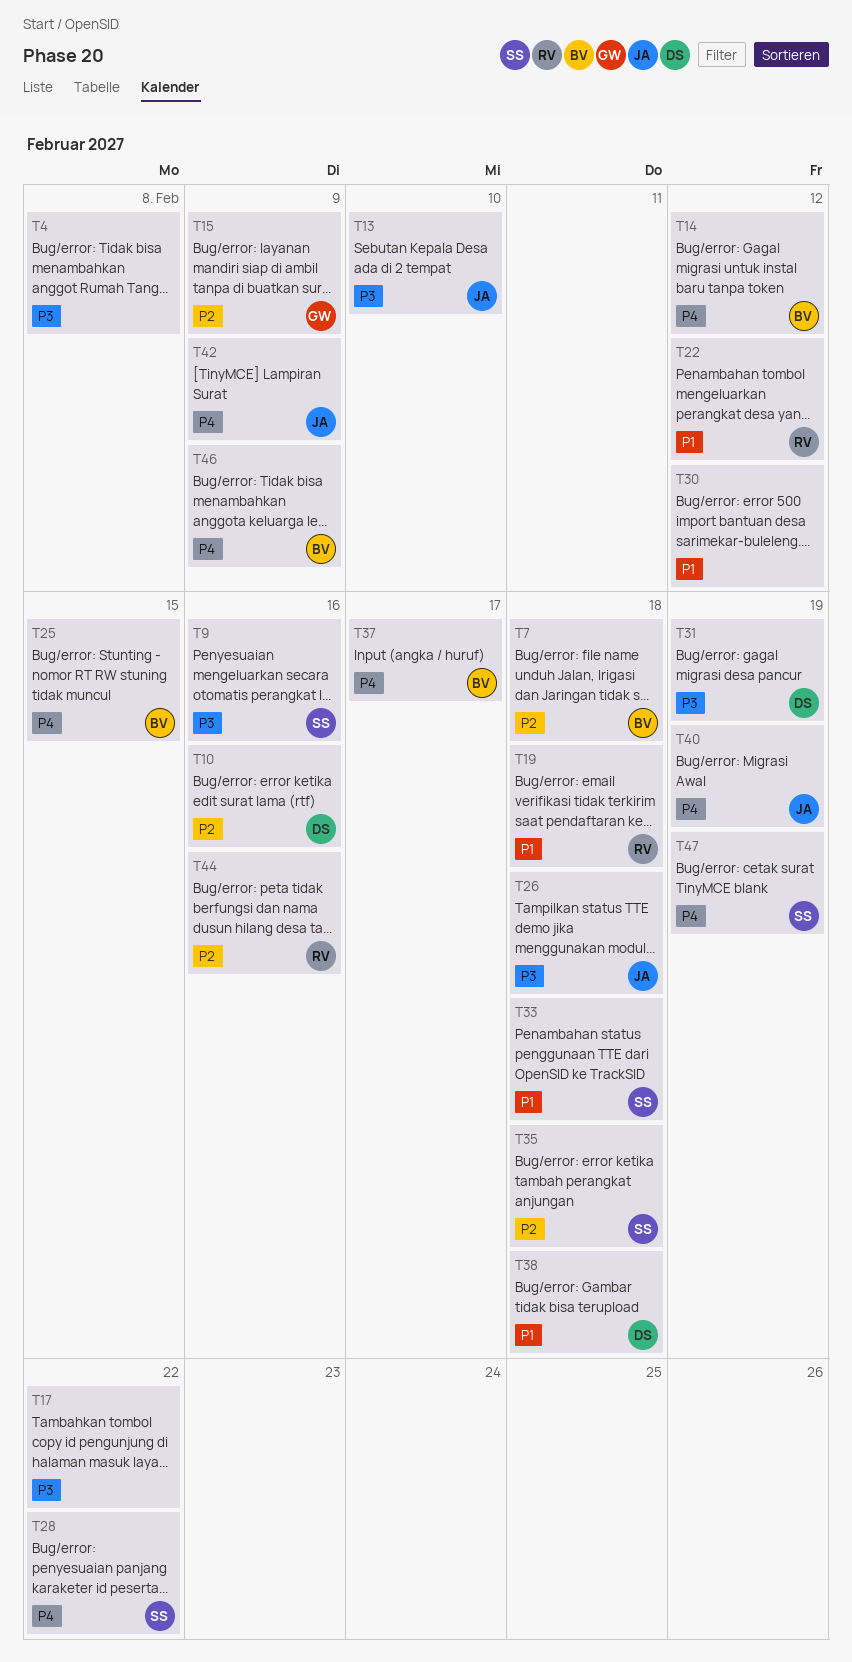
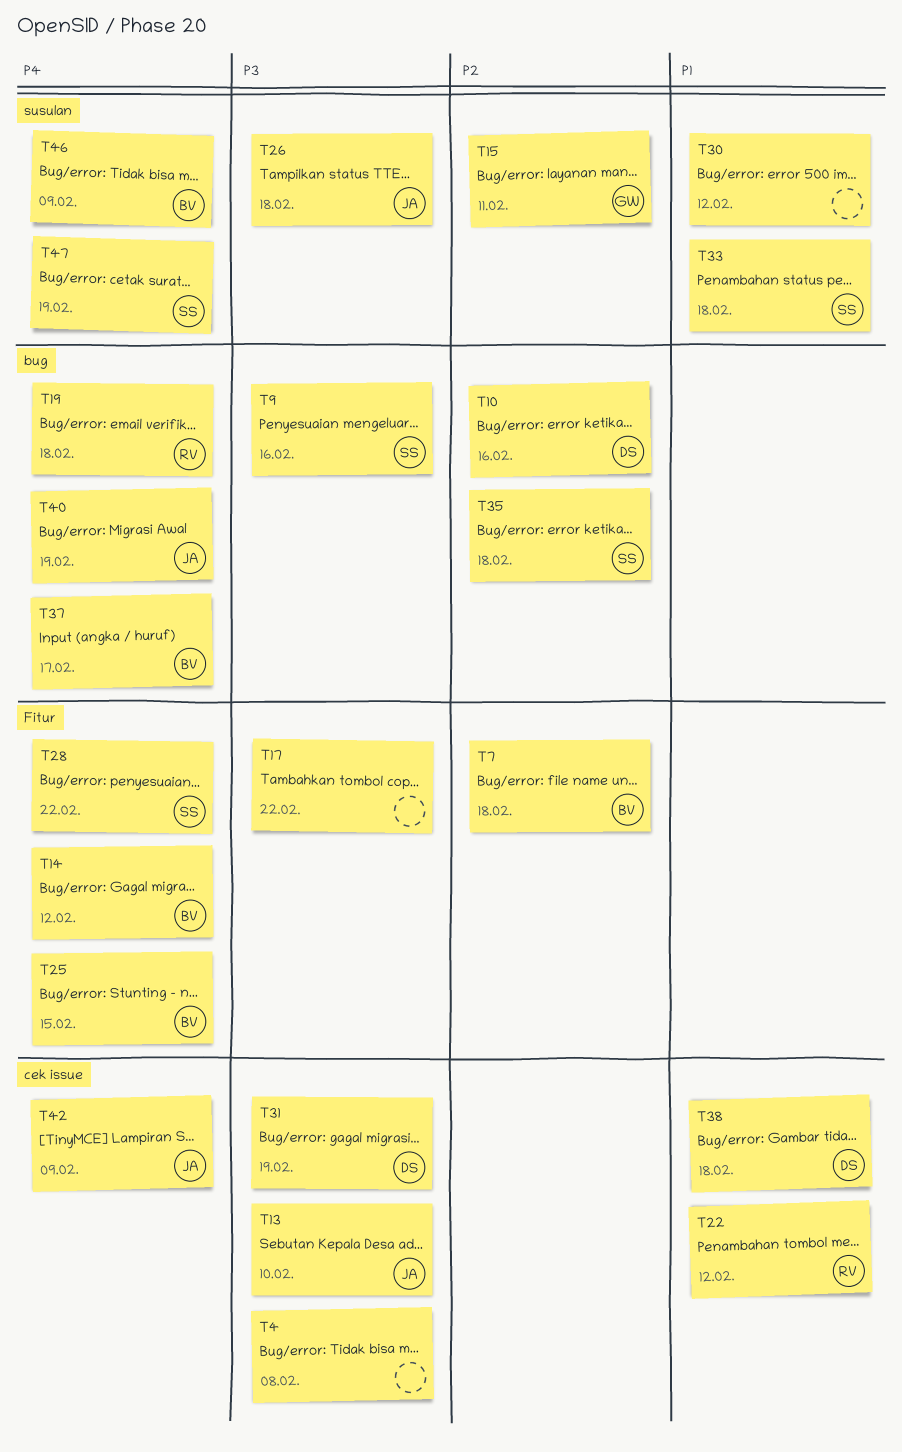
T15, due: Feb 9 -> Feb 11
T19, priority: P1 -> P4
T44: present -> none

